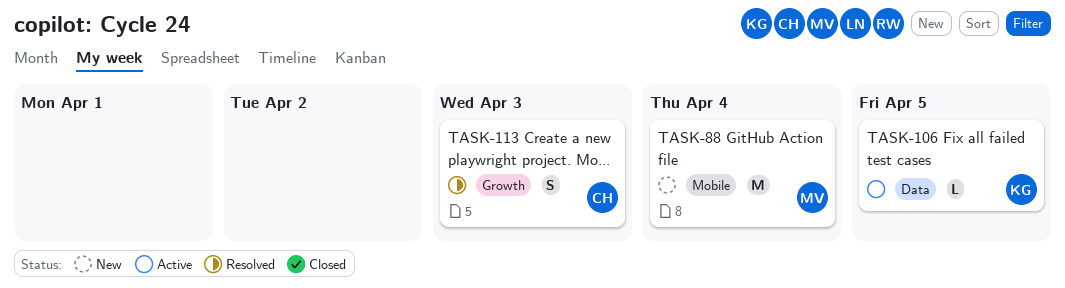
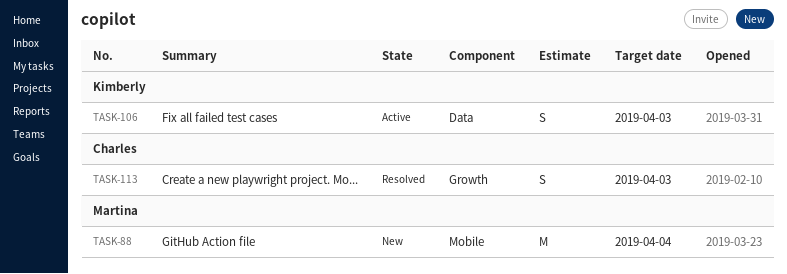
TASK-106, estimate: L -> S
TASK-106, due: Apr 5 -> Apr 3

